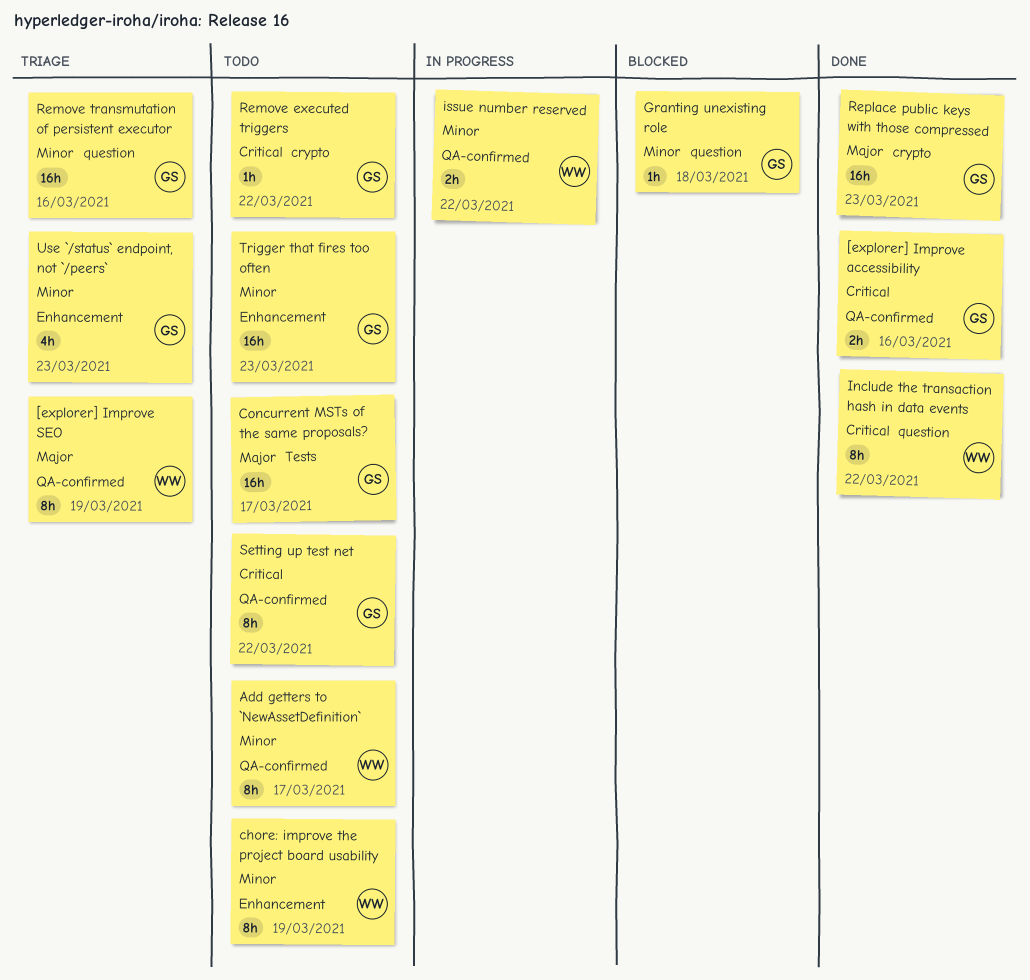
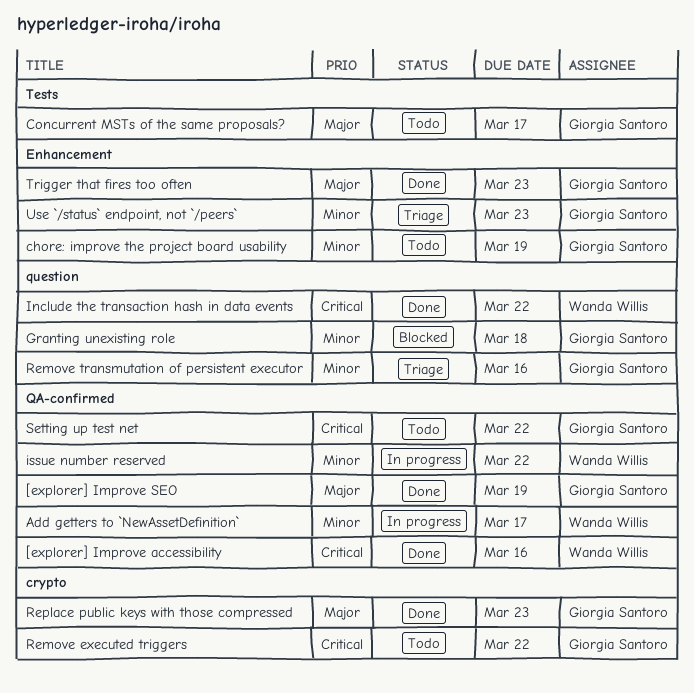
[explorer] Improve accessibility, owner: Giorgia Santoro -> Wanda Willis
[explorer] Improve SEO, status: Triage -> Done
[explorer] Improve SEO, owner: Wanda Willis -> Giorgia Santoro
Add getters to `NewAssetDefinition`, status: Todo -> In progress
chore: improve the project board usability, owner: Wanda Willis -> Giorgia Santoro
Trigger that fires too often, status: Todo -> Done
Trigger that fires too often, priority: Minor -> Major

